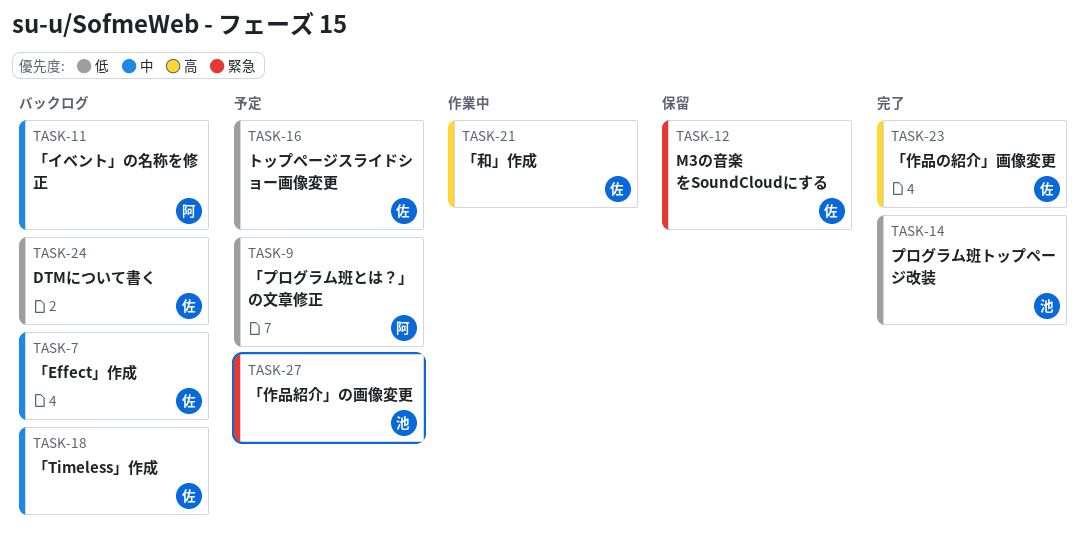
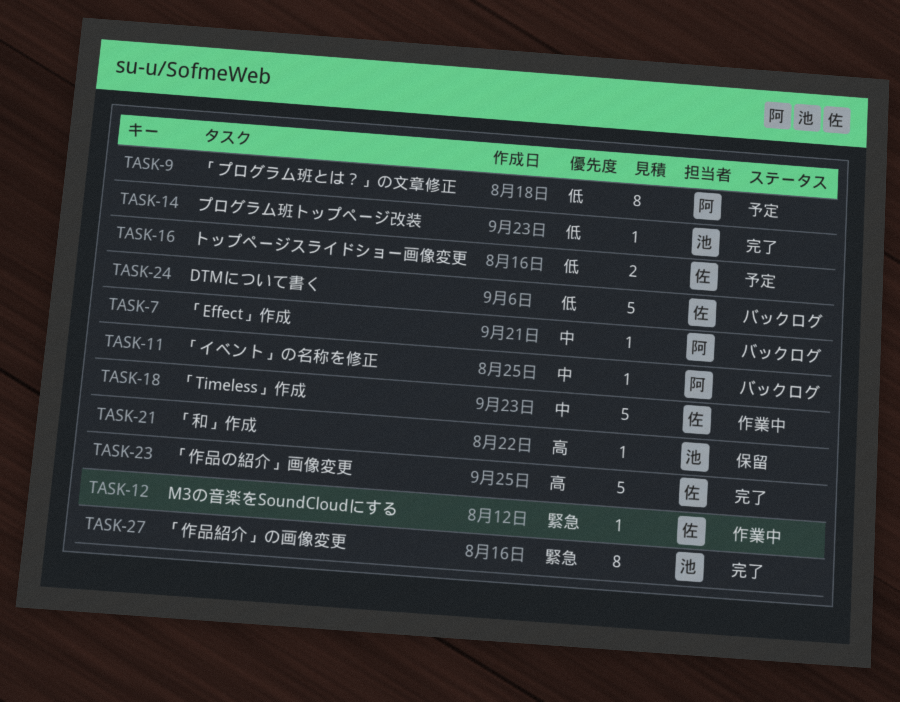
TASK-7, owner: 佐 -> 阿
TASK-12, status: 保留 -> 作業中
TASK-18, status: バックログ -> 作業中
TASK-21, status: 作業中 -> 保留
TASK-21, owner: 佐 -> 池
TASK-27, status: 予定 -> 完了

